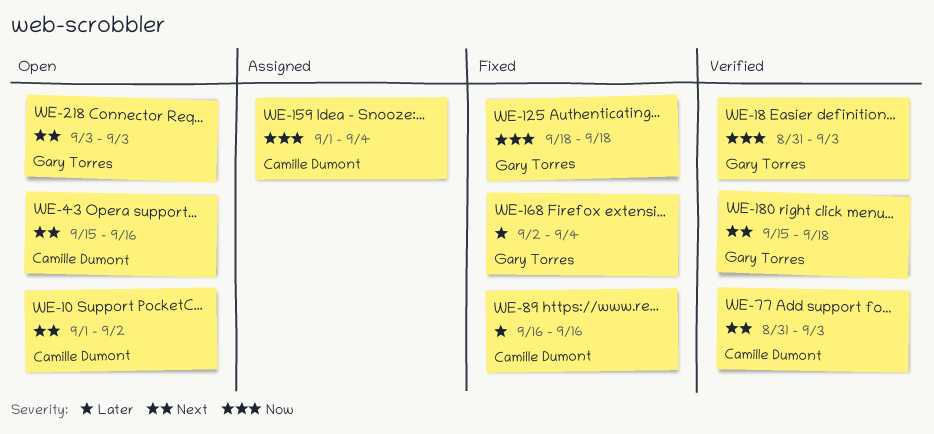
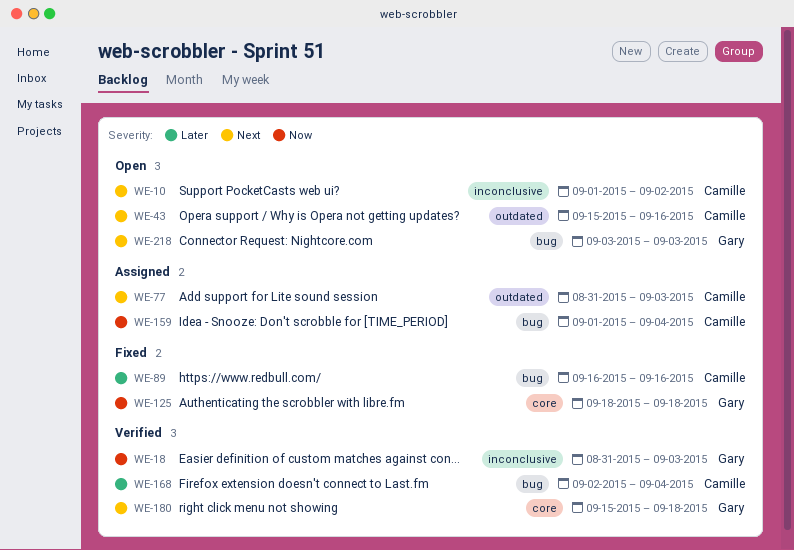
WE-77, status: Verified -> Assigned
WE-168, status: Fixed -> Verified
WE-168, owner: Gary Torres -> Camille Dumont

